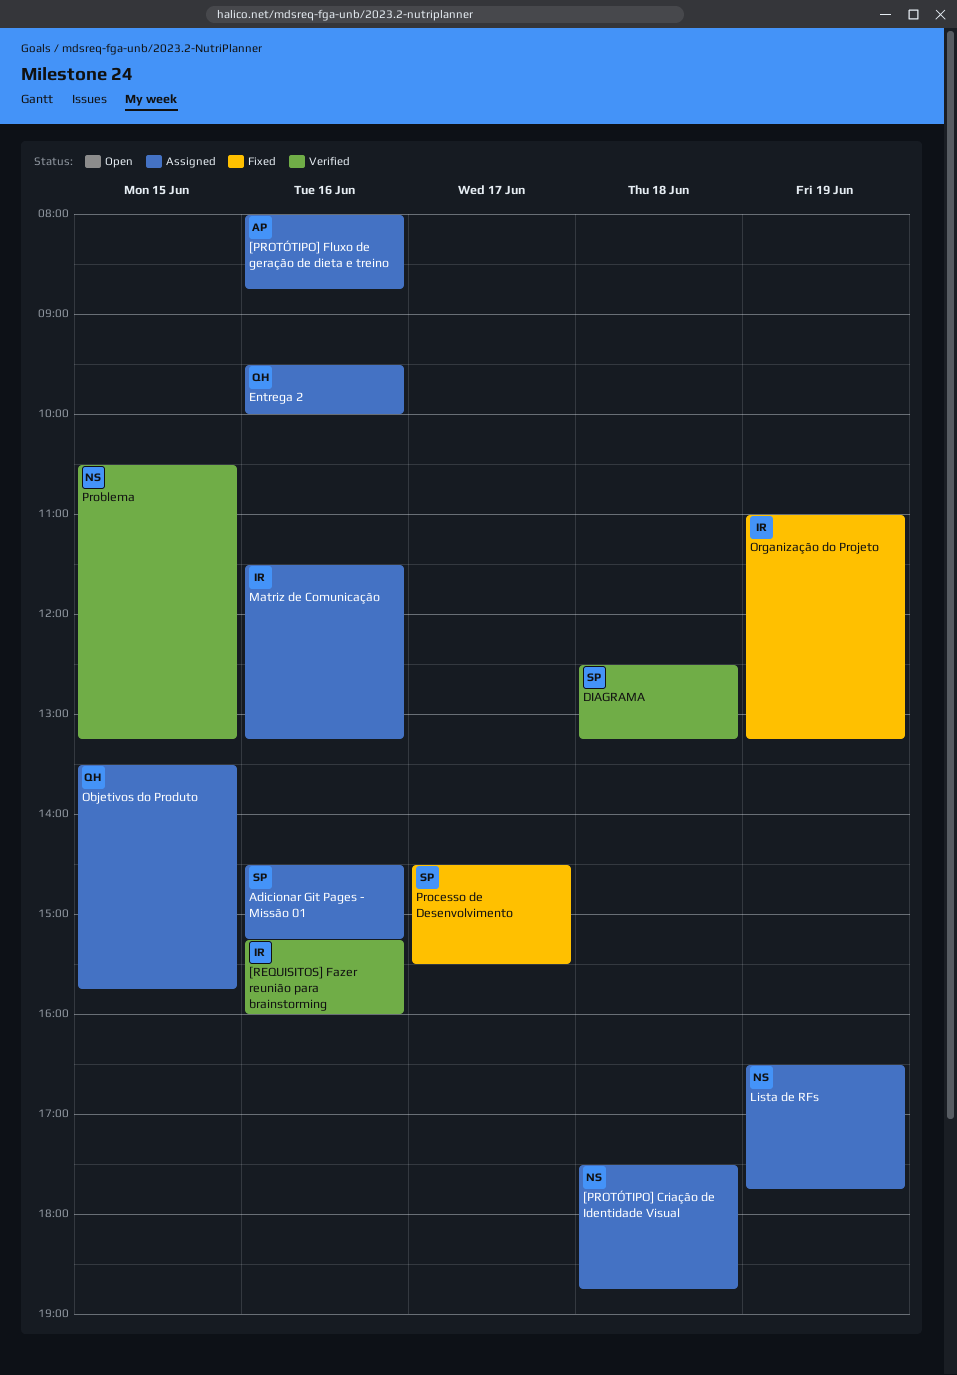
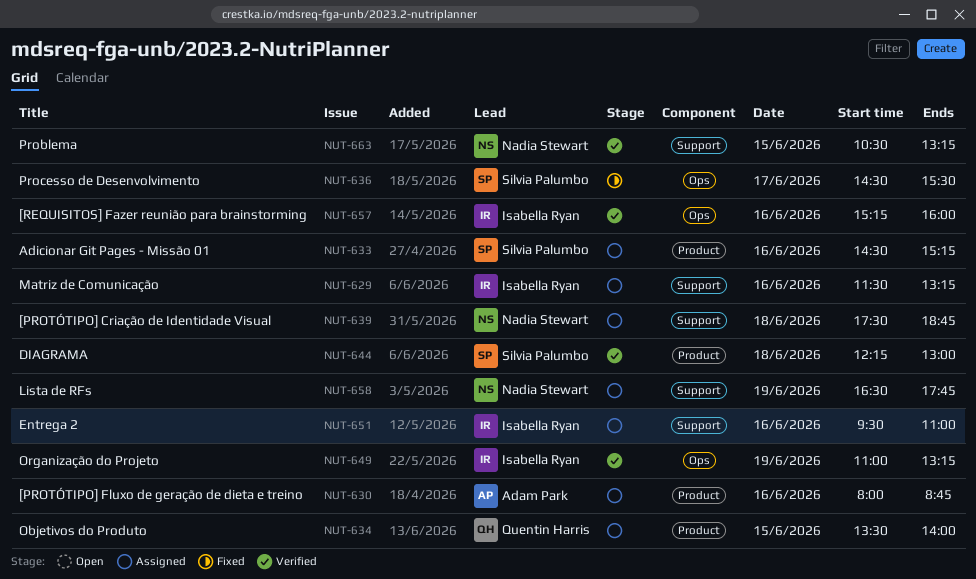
DIAGRAMA, begins: 12:30 -> 12:15
DIAGRAMA, ends: 13:15 -> 13:00
Entrega 2, owner: Quentin Harris -> Isabella Ryan
Entrega 2, ends: 10:00 -> 11:00
Objetivos do Produto, ends: 15:45 -> 14:00
Organização do Projeto, status: Fixed -> Verified

